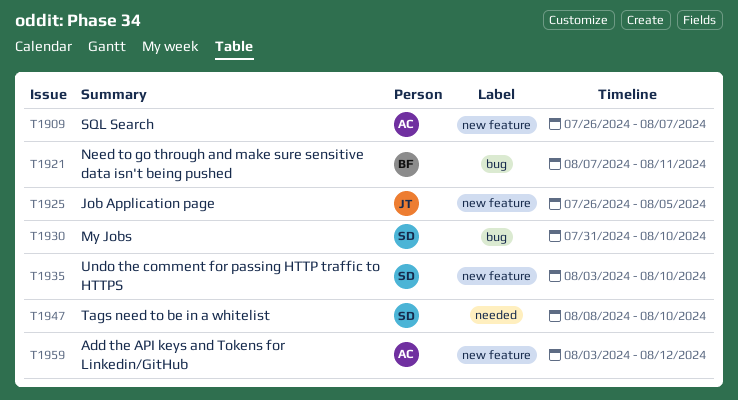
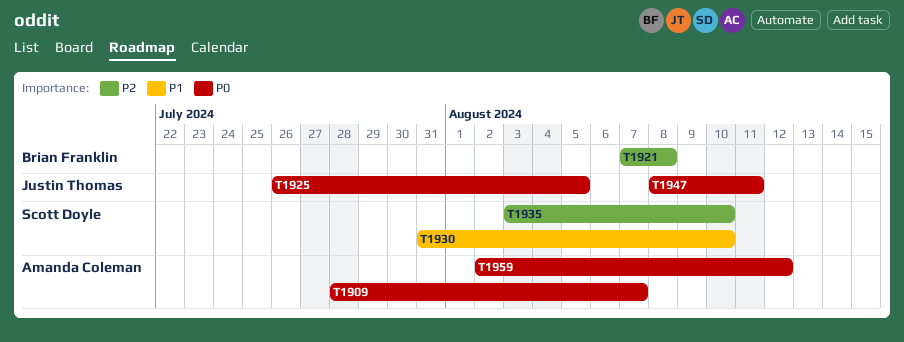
T1909, start: Jul 26 -> Jul 28
T1921, due: Aug 11 -> Aug 8
T1947, owner: Scott Doyle -> Justin Thomas
T1947, due: Aug 10 -> Aug 11
T1959, start: Aug 3 -> Aug 2

